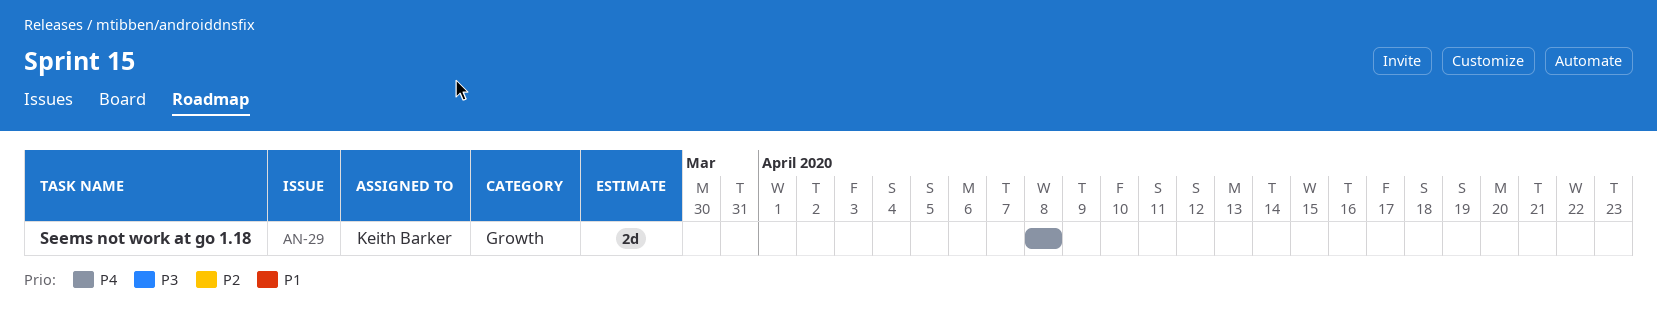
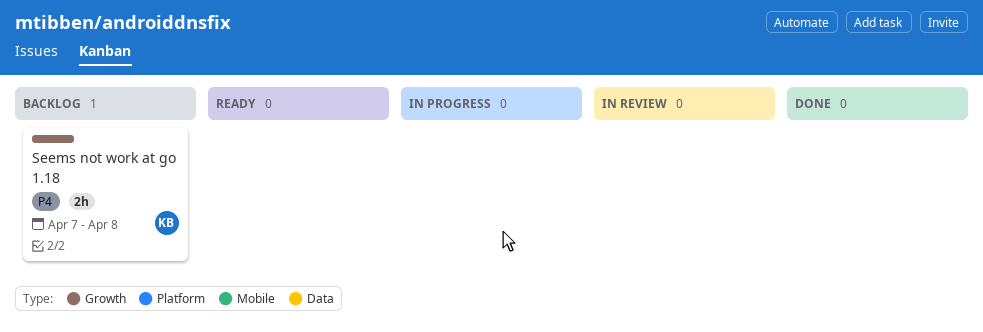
Seems not work at go 1.18, estimate: 2d -> 2h
Seems not work at go 1.18, start: Apr 8 -> Apr 7

